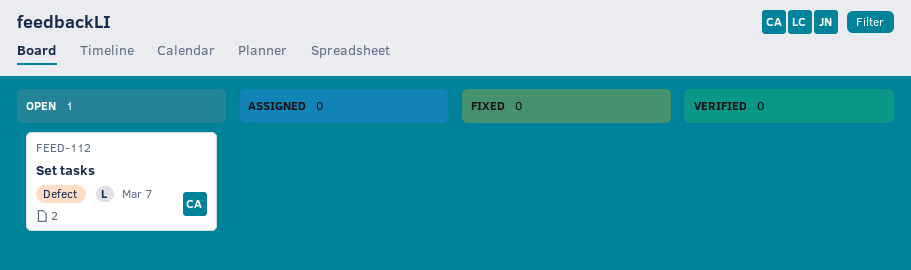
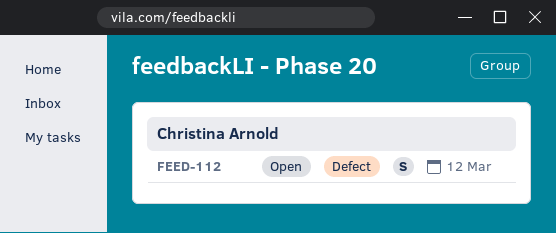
FEED-112, estimate: L -> S
FEED-112, due: Mar 7 -> Mar 12

